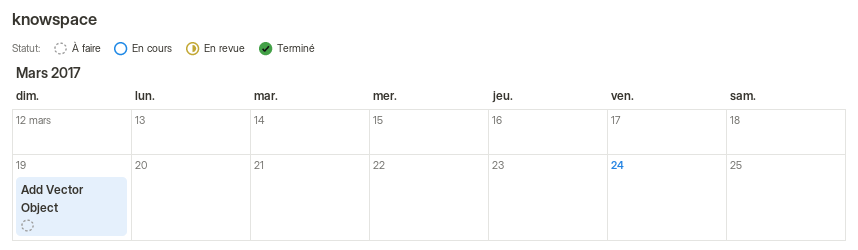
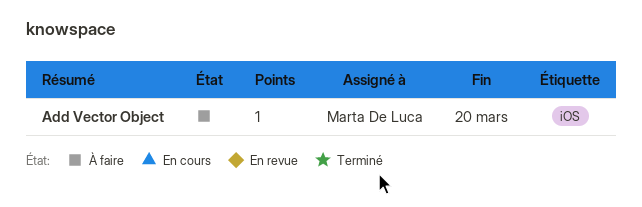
Add Vector Object, due: Mar 19 -> Mar 20

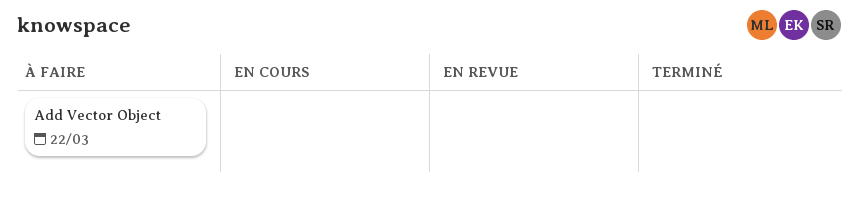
Add Vector Object, due: Mar 20 -> Mar 22

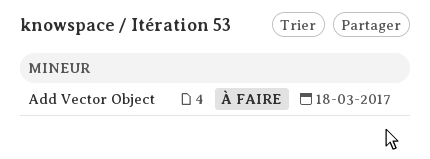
Add Vector Object, due: Mar 22 -> Mar 18

